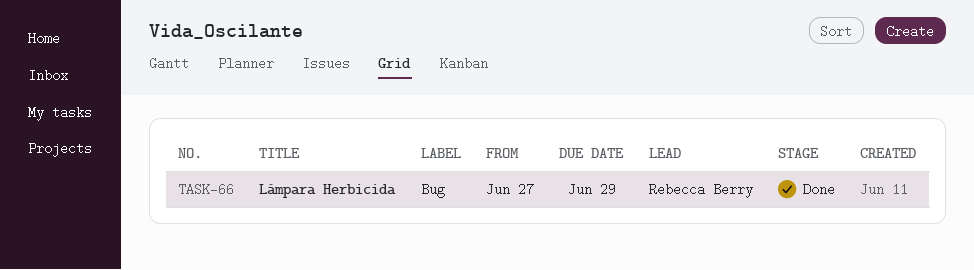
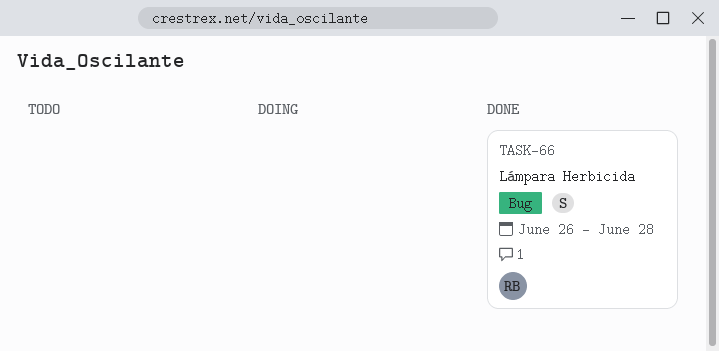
TASK-66, start: Jun 27 -> Jun 26
TASK-66, due: Jun 29 -> Jun 28

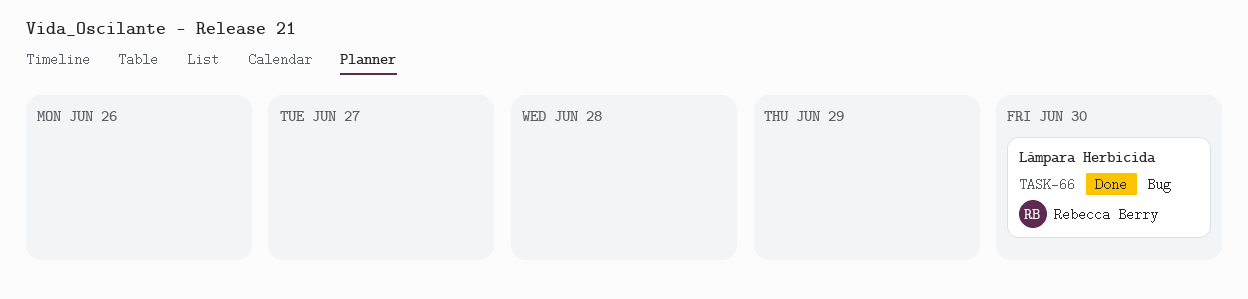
TASK-66, due: Jun 28 -> Jun 30

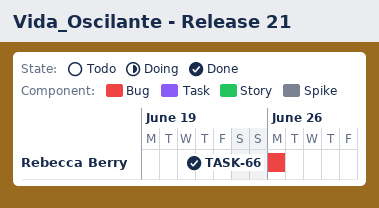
TASK-66, due: Jun 30 -> Jun 26

